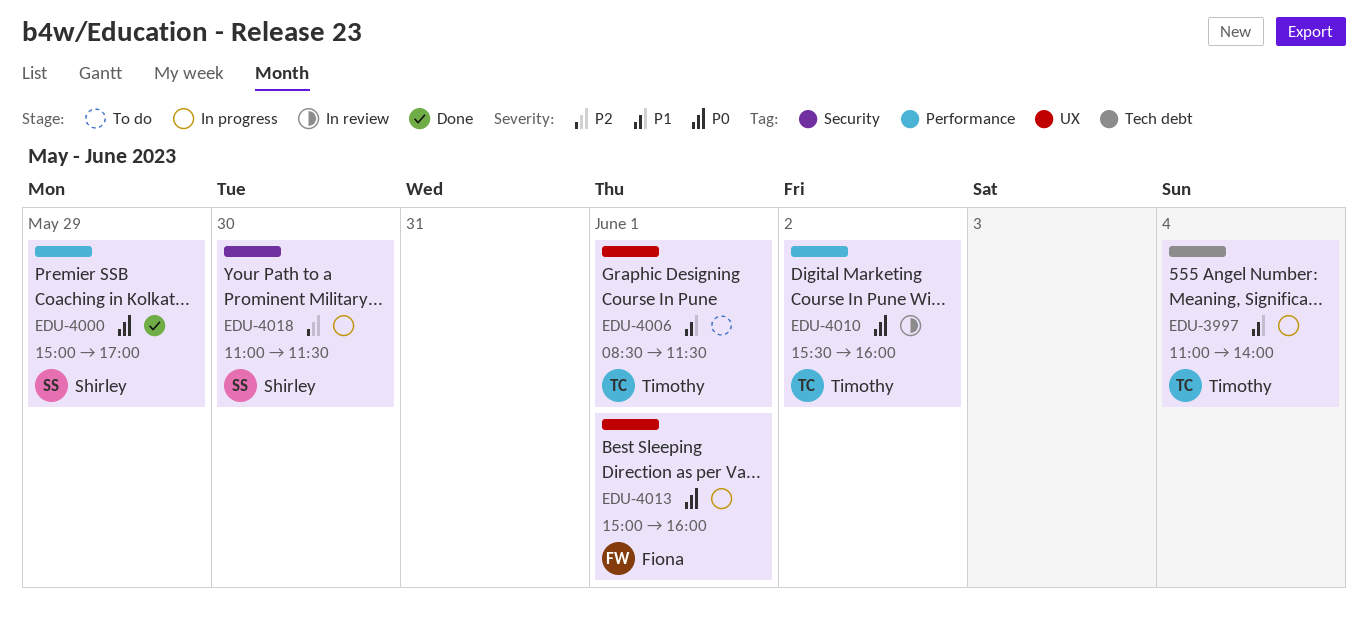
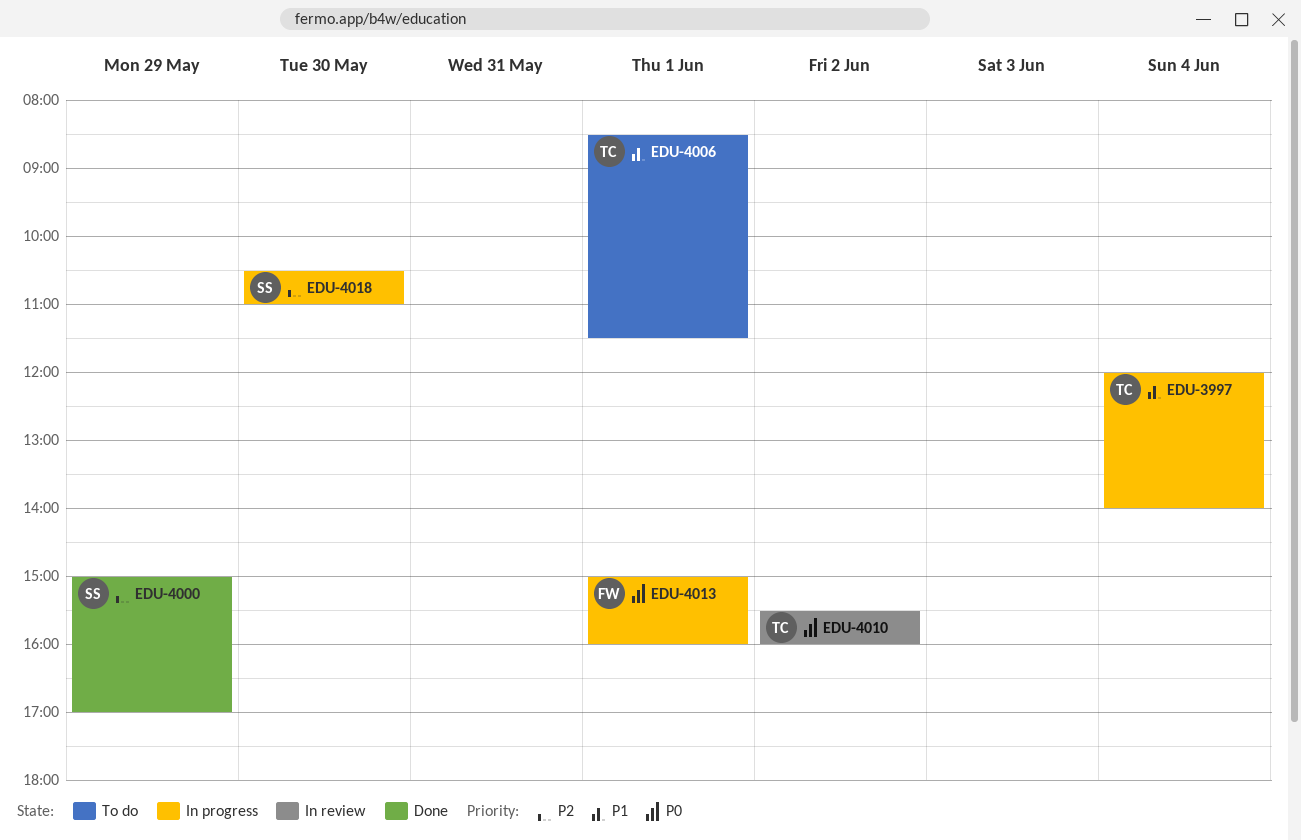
EDU-3997, begins: 11:00 -> 12:00
EDU-4000, priority: P0 -> P2
EDU-4018, begins: 11:00 -> 10:30
EDU-4018, ends: 11:30 -> 11:00

